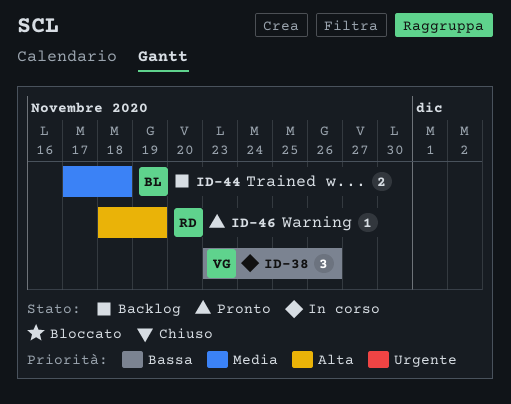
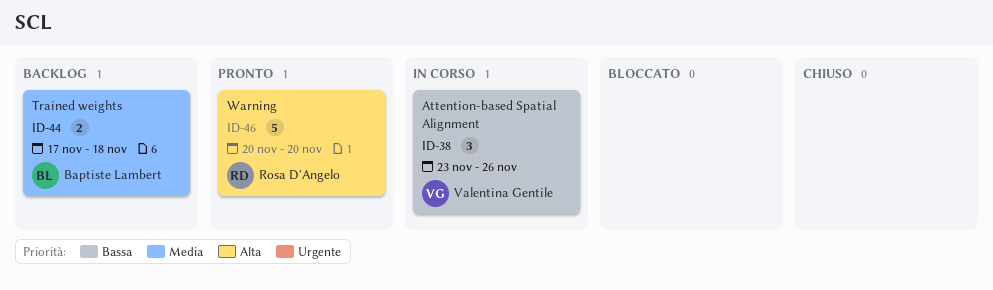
ID-46, estimate: 1 -> 5
ID-46, start: Nov 18 -> Nov 20
ID-46, due: Nov 19 -> Nov 20

